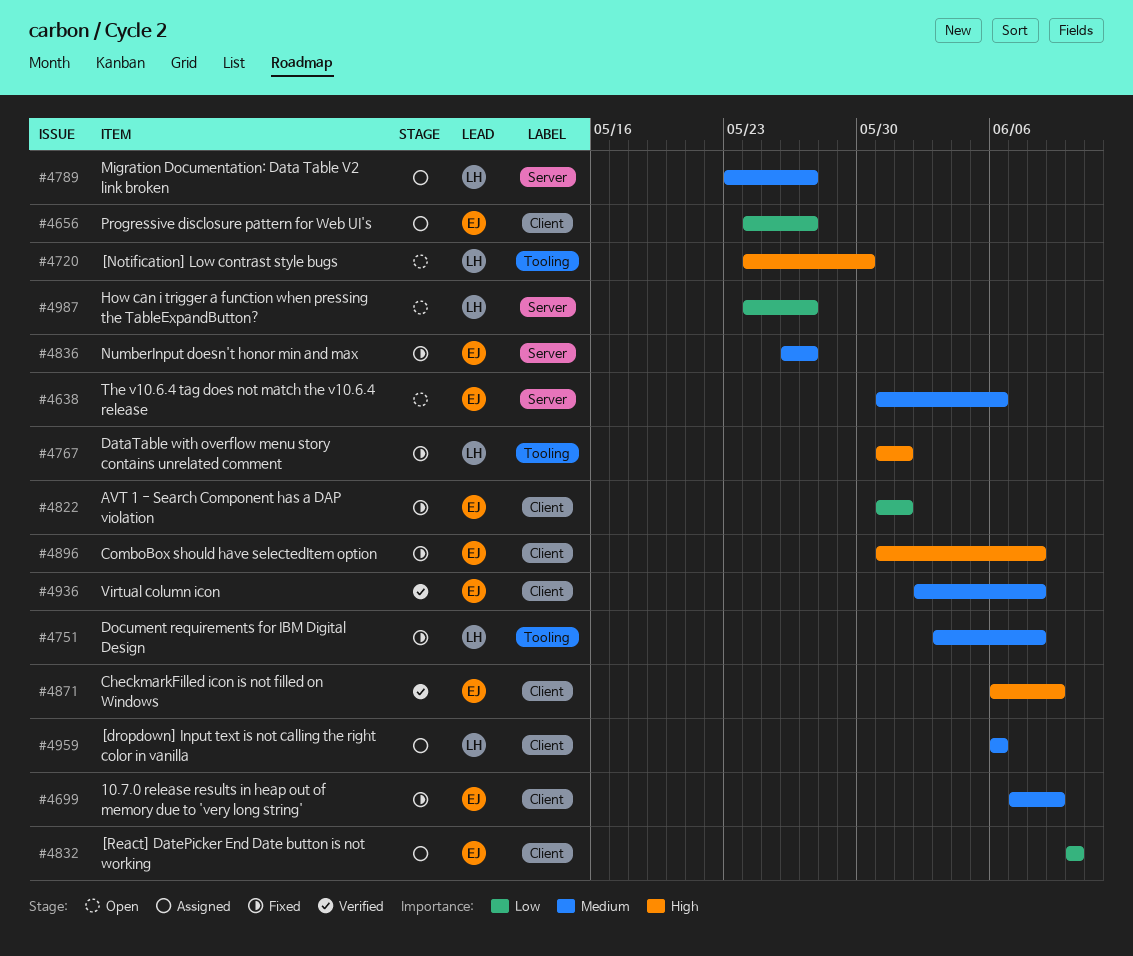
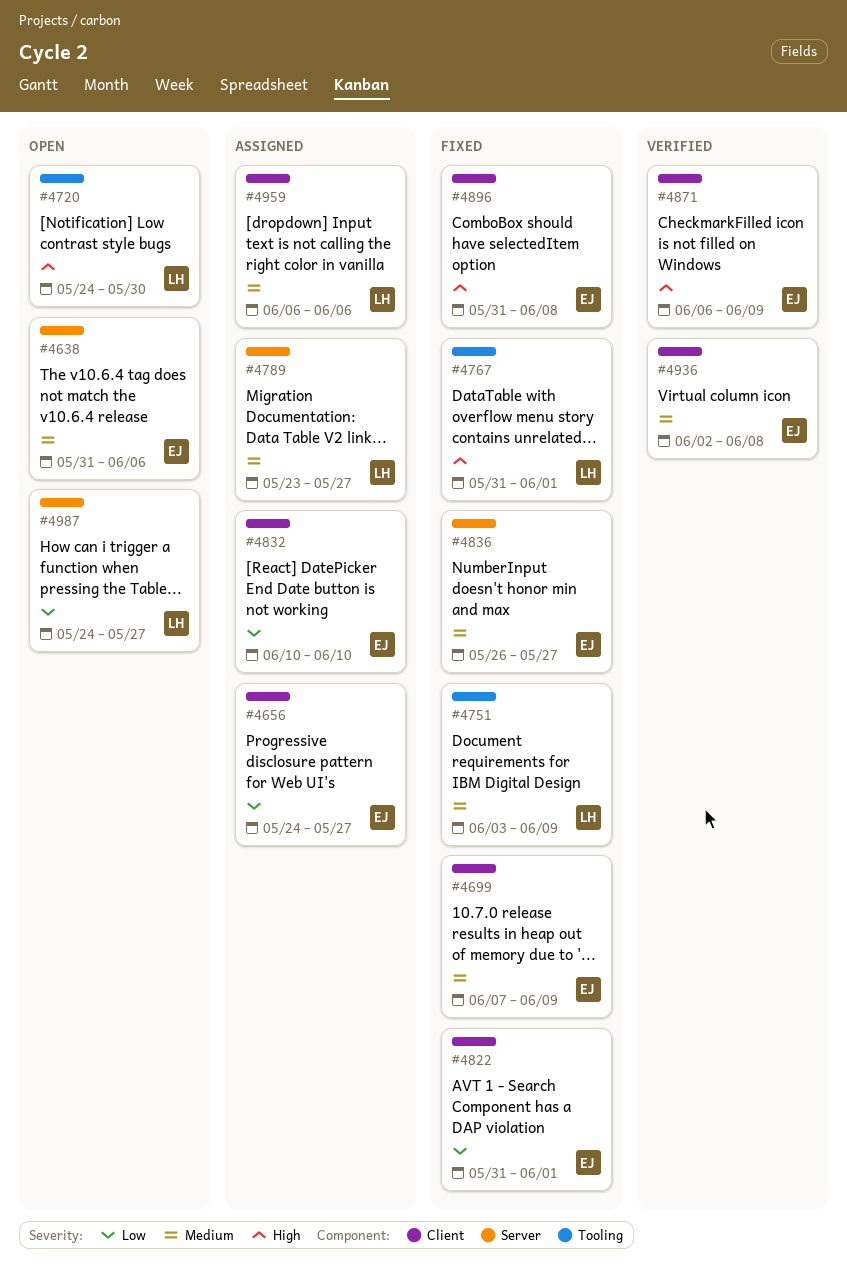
#4751, due: Jun 8 -> Jun 9

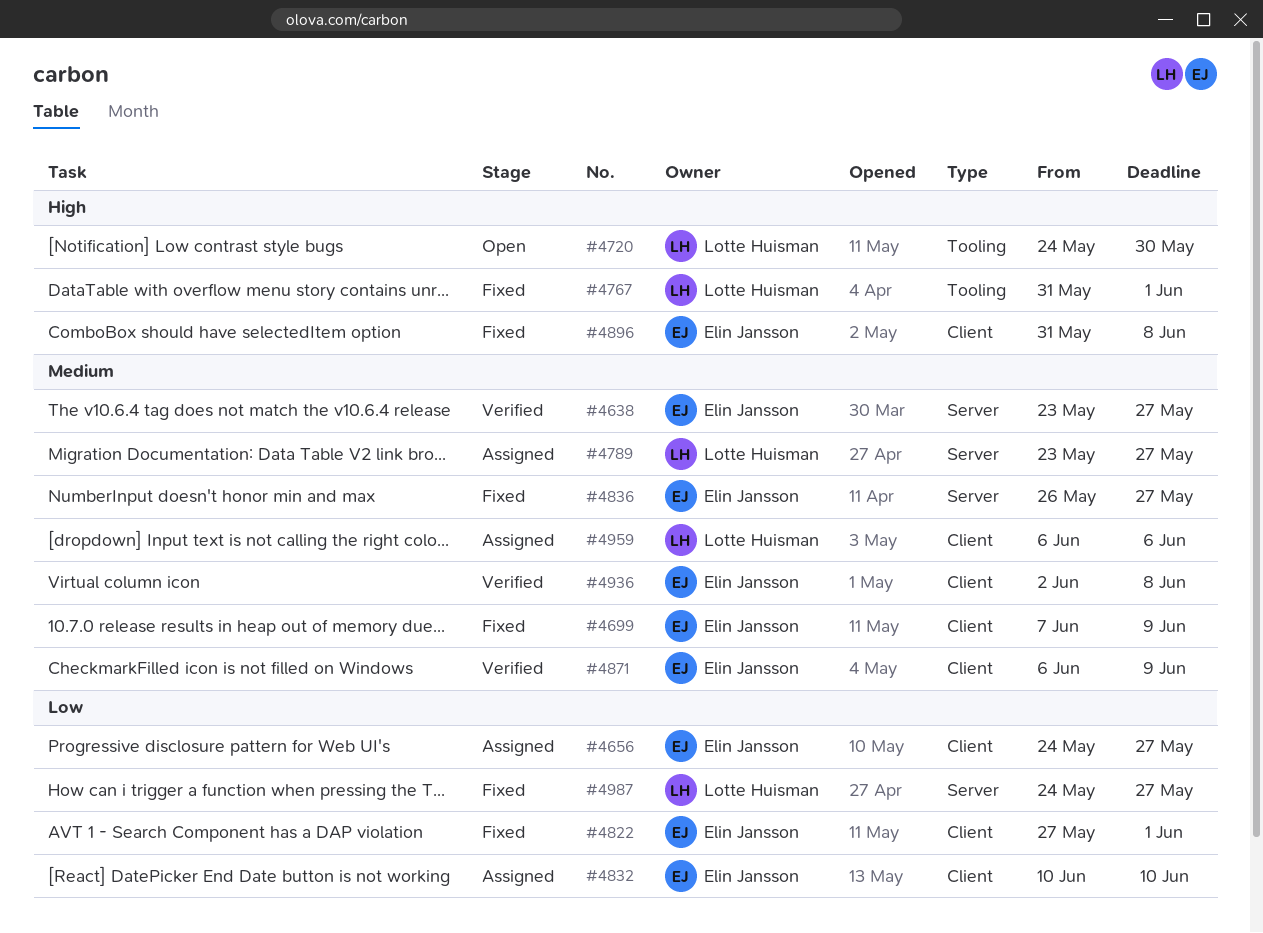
#4638, status: Open -> Verified
#4638, start: May 31 -> May 23
#4638, due: Jun 6 -> May 27
#4751: present -> none
#4822, start: May 31 -> May 27
#4871, priority: High -> Medium
#4987, status: Open -> Fixed

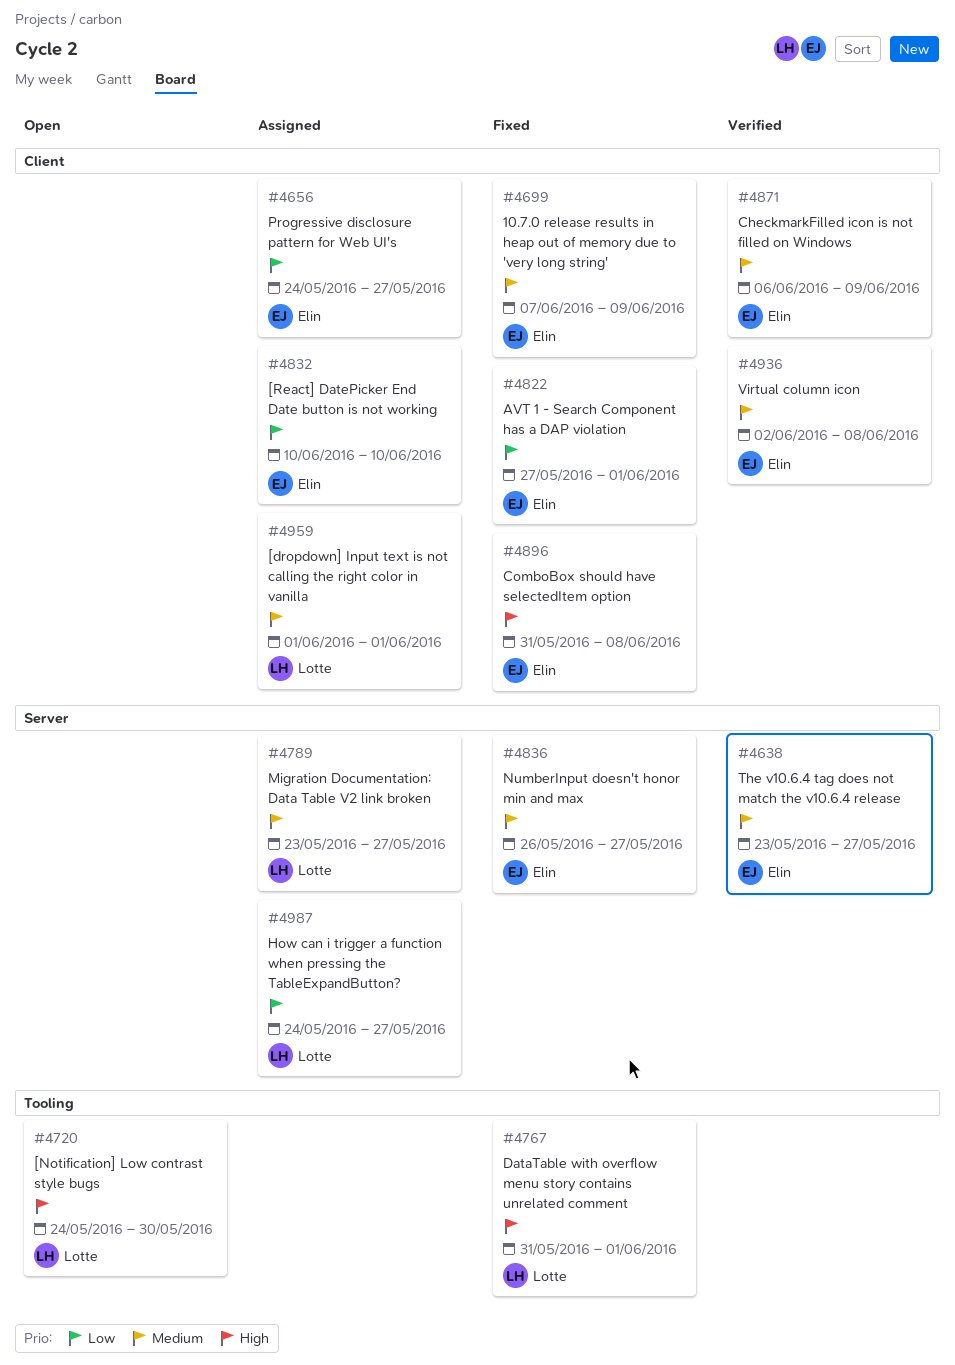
#4959, start: Jun 6 -> Jun 1
#4959, due: Jun 6 -> Jun 1
#4987, status: Fixed -> Assigned

